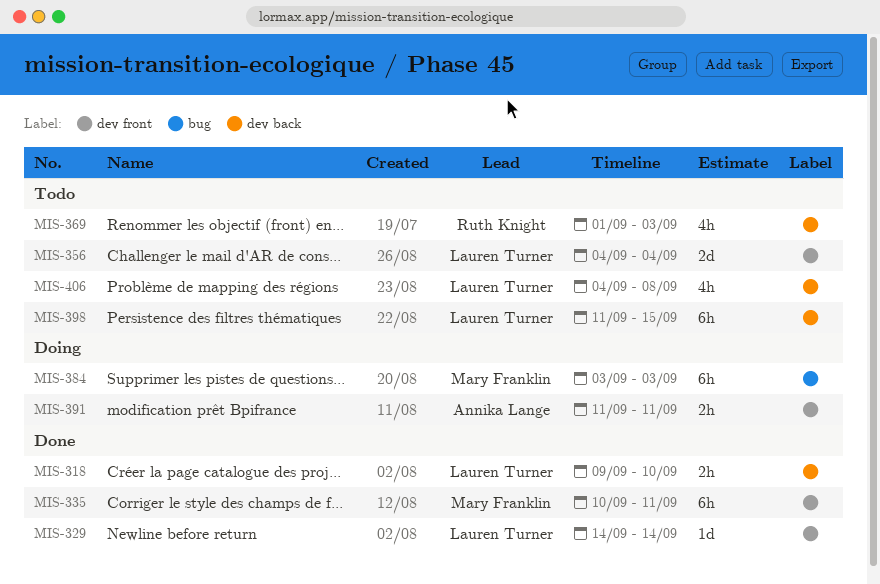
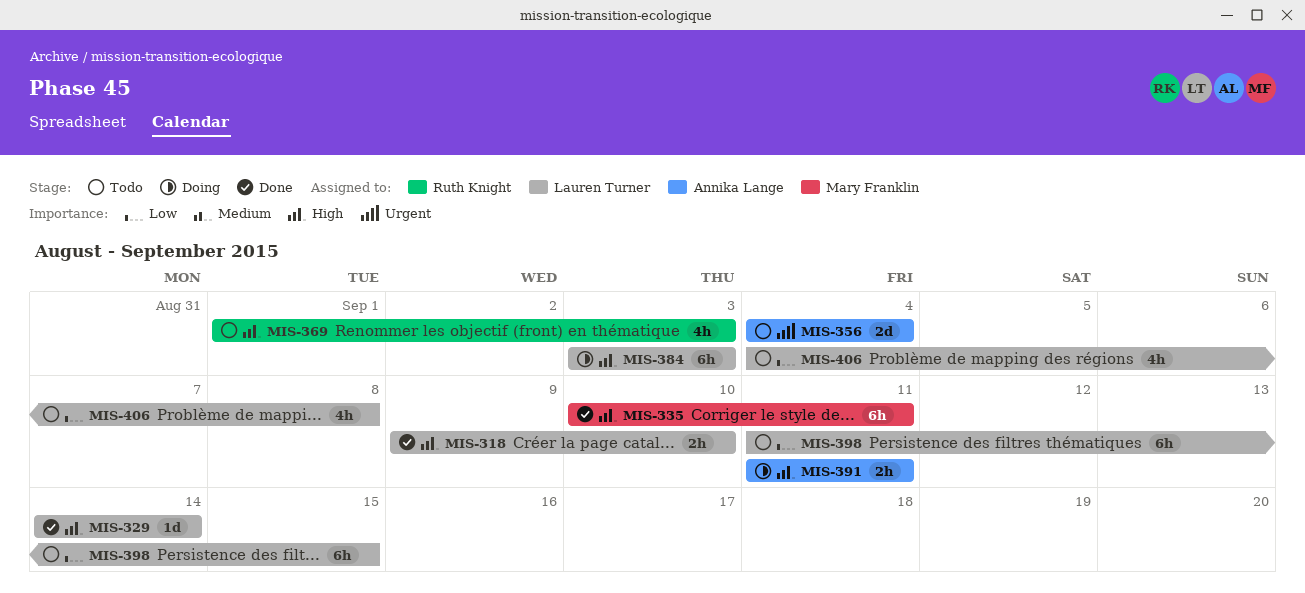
MIS-356, owner: Lauren Turner -> Annika Lange
MIS-384, owner: Mary Franklin -> Lauren Turner

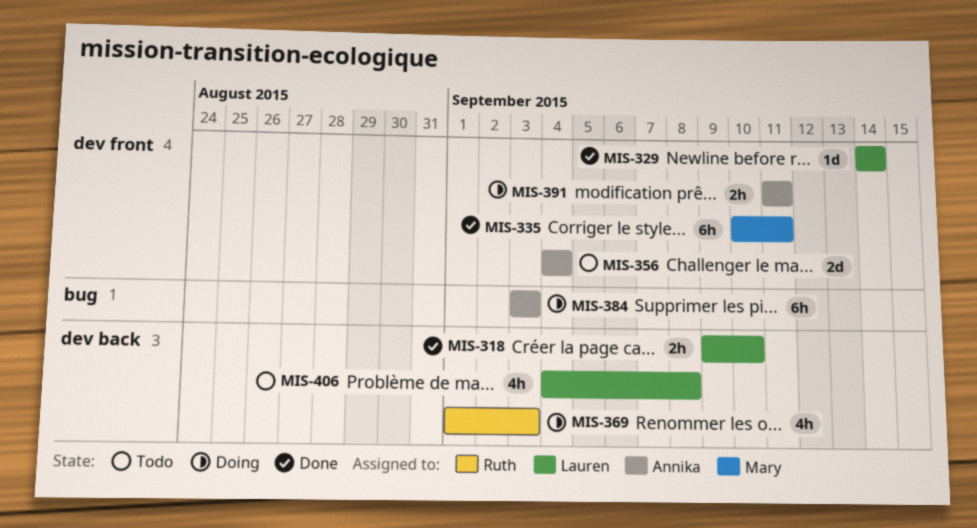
MIS-369, status: Todo -> Doing
MIS-384, owner: Lauren Turner -> Annika Lange
MIS-398: present -> none

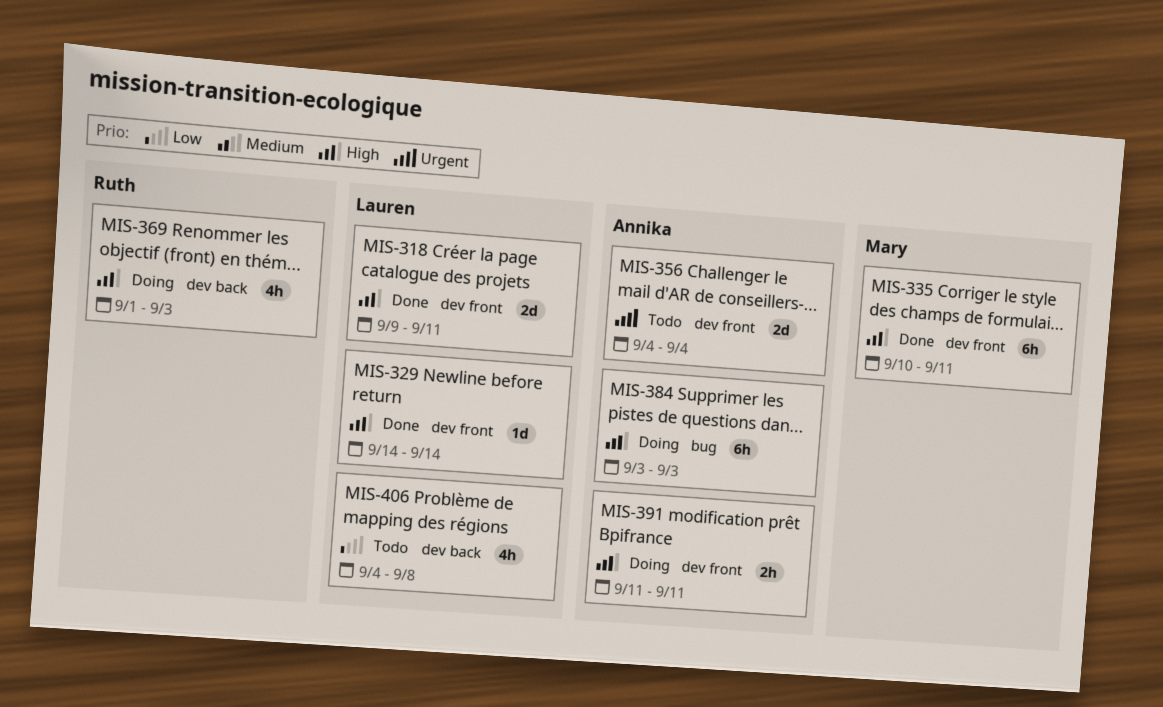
MIS-318, label: dev back -> dev front
MIS-318, estimate: 2h -> 2d
MIS-318, due: Sep 10 -> Sep 11

